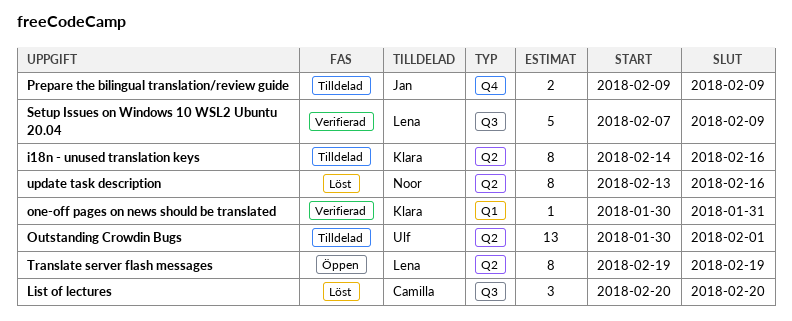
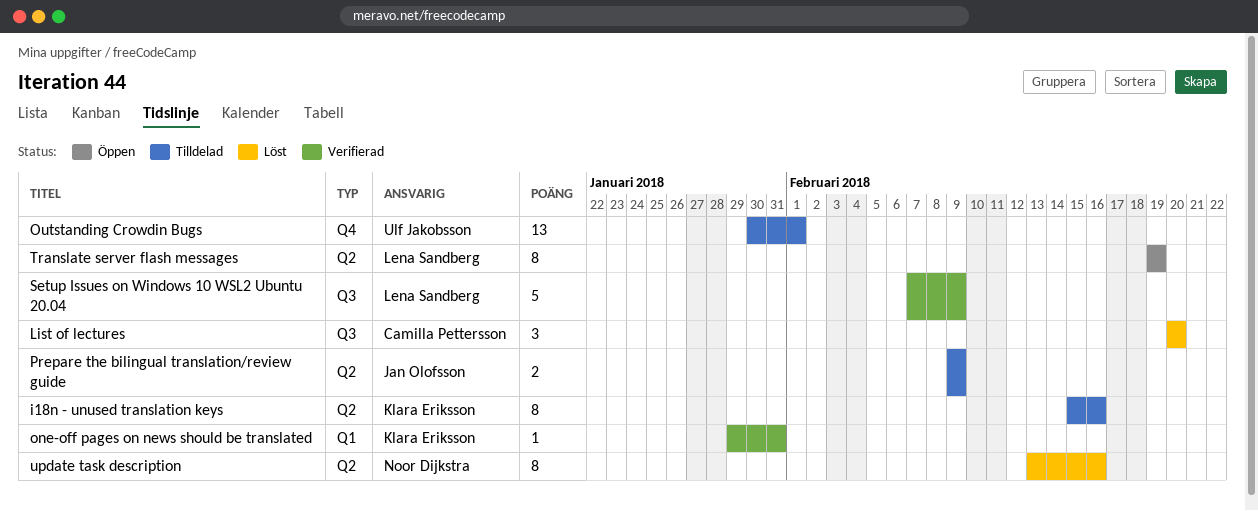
i18n - unused translation keys, start: Feb 14 -> Feb 15
one-off pages on news should be translated, start: Jan 30 -> Jan 29
Outstanding Crowdin Bugs, label: Q2 -> Q4
Prepare the bilingual translation/review guide, label: Q4 -> Q2

